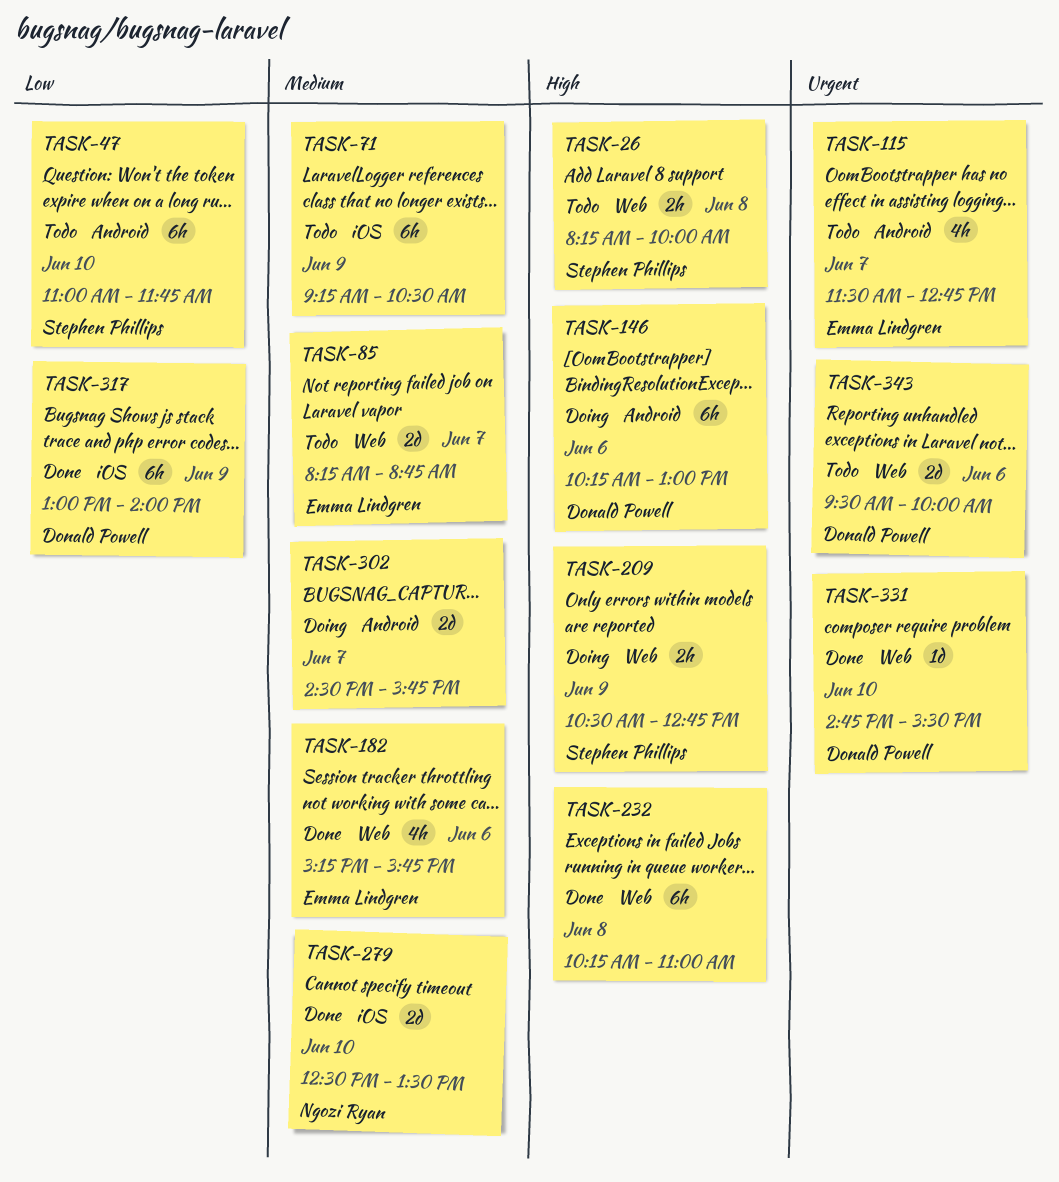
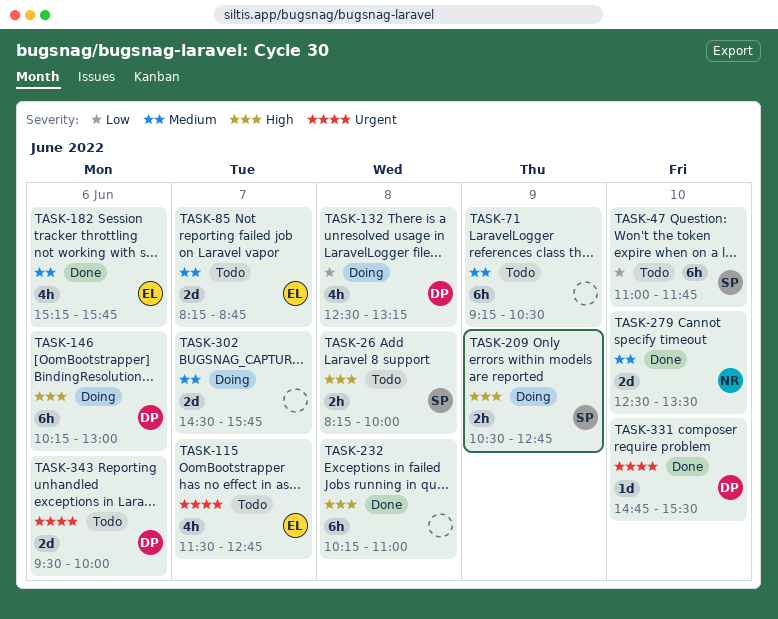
TASK-132: none -> present
TASK-317: present -> none

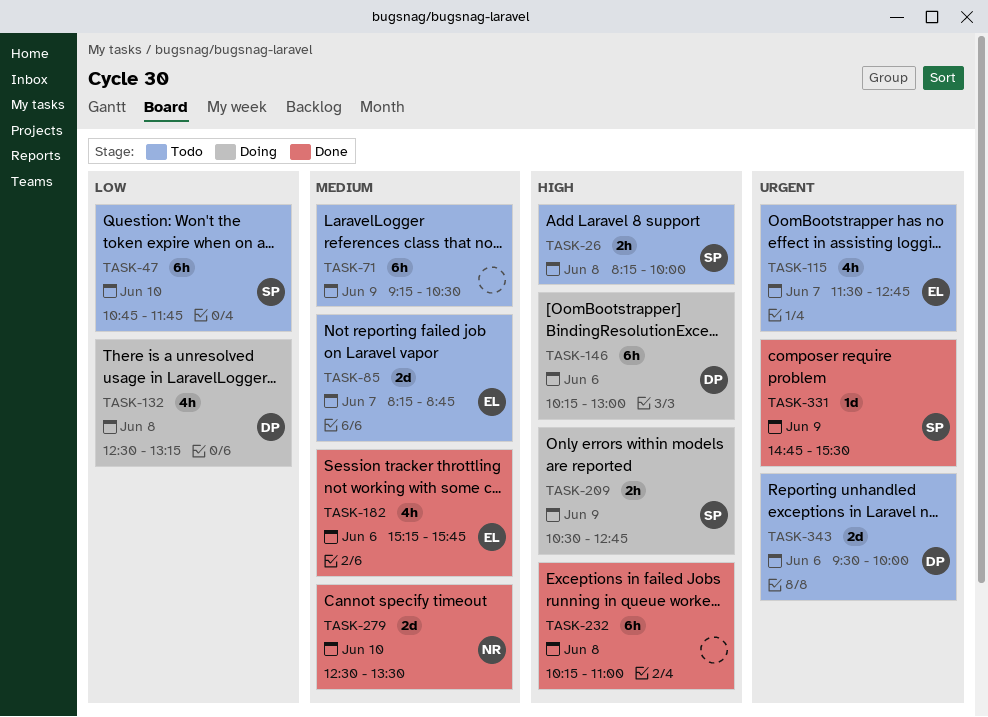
TASK-47, begins: 11:00 -> 10:45
TASK-302: present -> none
TASK-331, owner: DP -> SP
TASK-331, day: Jun 10 -> Jun 9

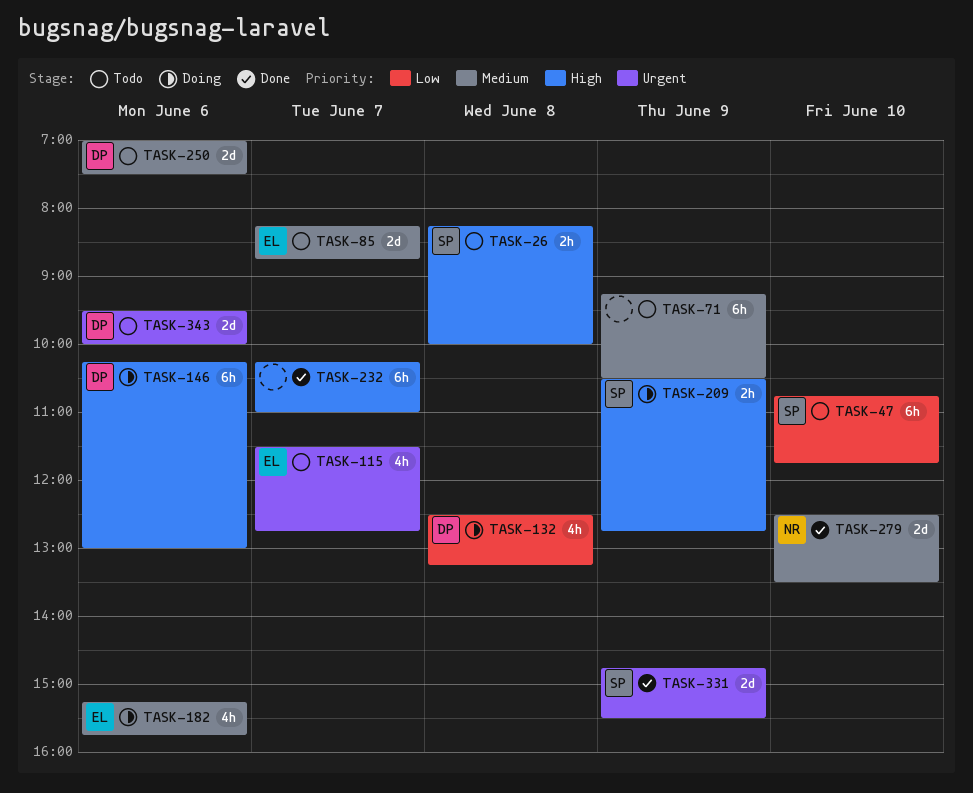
TASK-182, status: Done -> Doing
TASK-232, day: Jun 8 -> Jun 7
TASK-250: none -> present
TASK-331, estimate: 1d -> 2d

